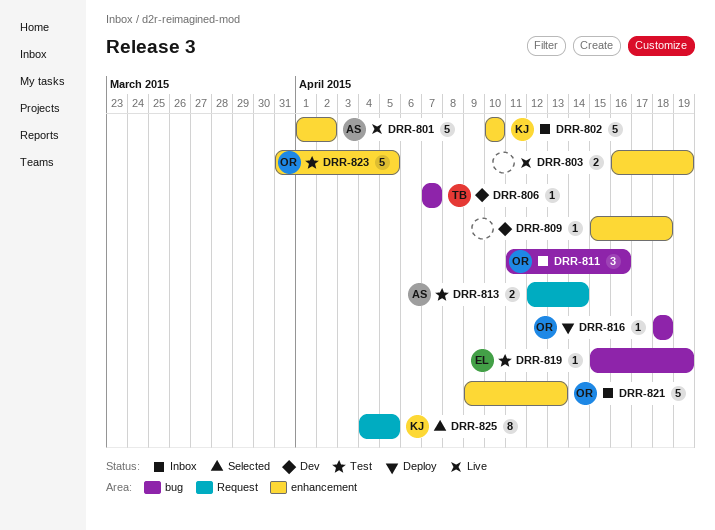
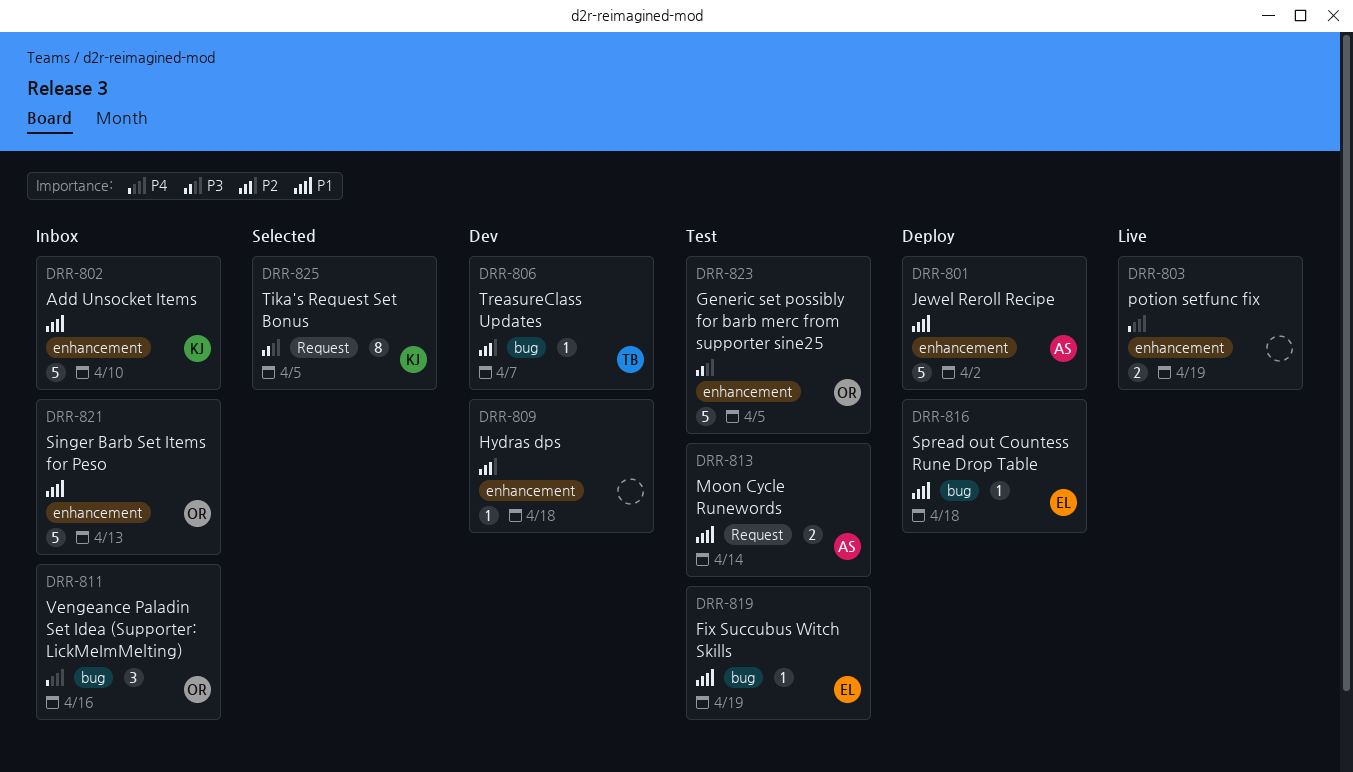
DRR-801, status: Live -> Deploy
DRR-816, owner: OR -> EL

